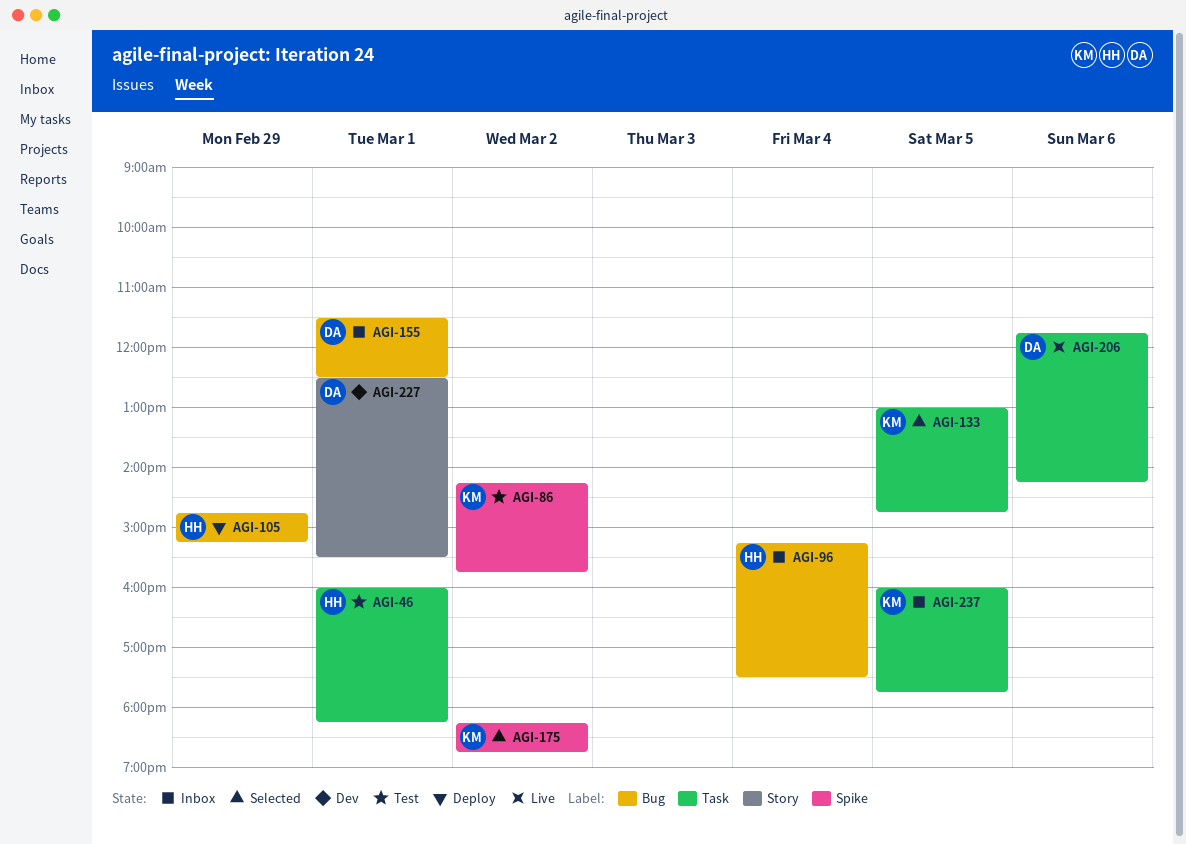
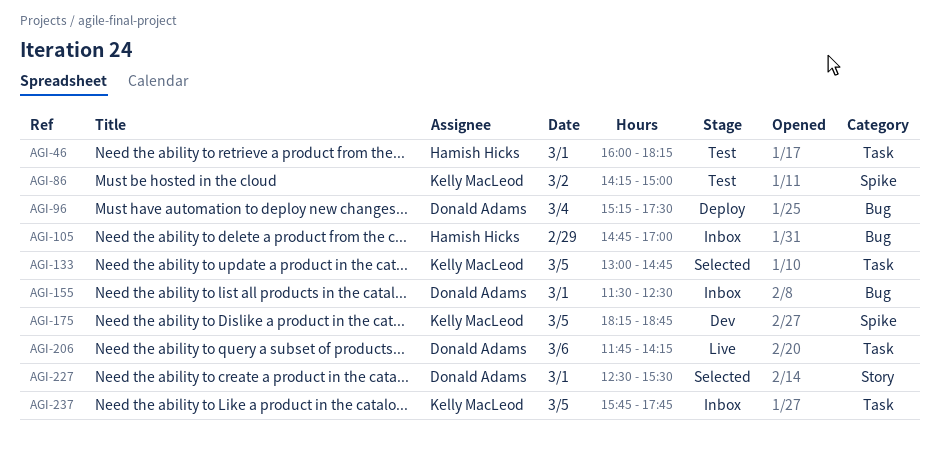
AGI-86, ends: 15:45 -> 15:00
AGI-96, status: Inbox -> Deploy
AGI-96, owner: Hamish Hicks -> Donald Adams
AGI-105, status: Deploy -> Inbox
AGI-105, ends: 15:15 -> 17:00
AGI-175, status: Selected -> Dev
AGI-175, day: Mar 2 -> Mar 5
AGI-227, status: Dev -> Selected
AGI-237, begins: 16:00 -> 15:45

